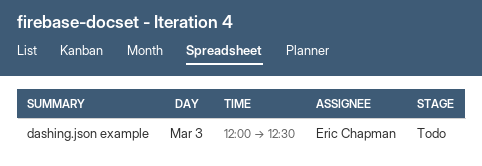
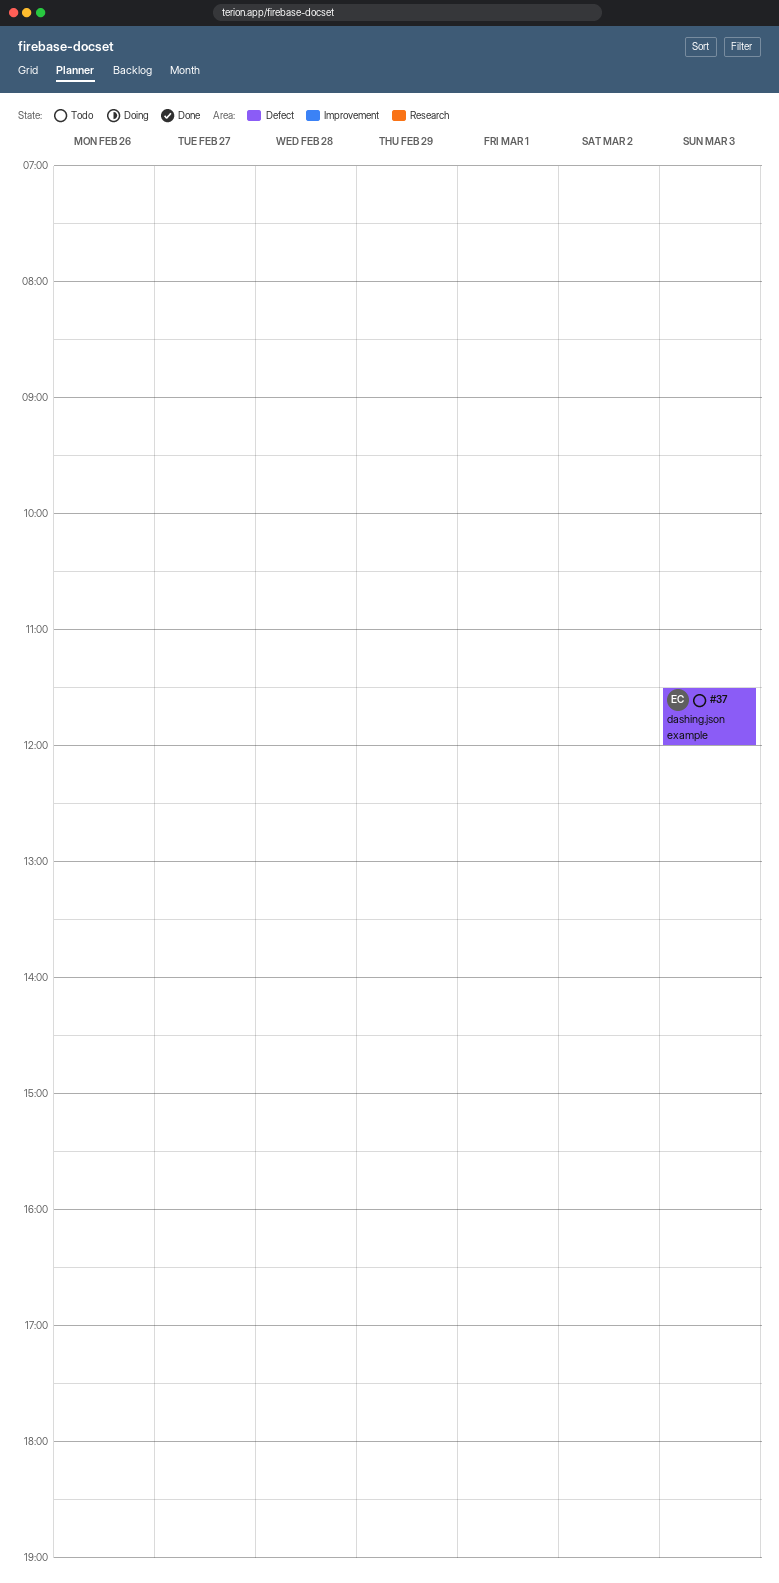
dashing.json example, begins: 12:00 -> 11:30
dashing.json example, ends: 12:30 -> 12:00

